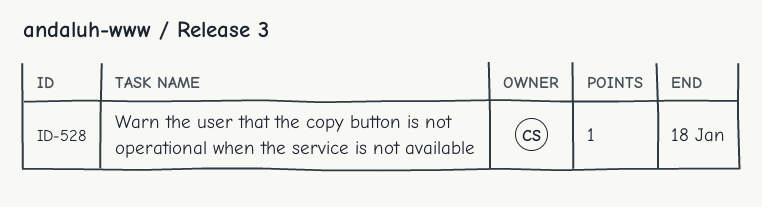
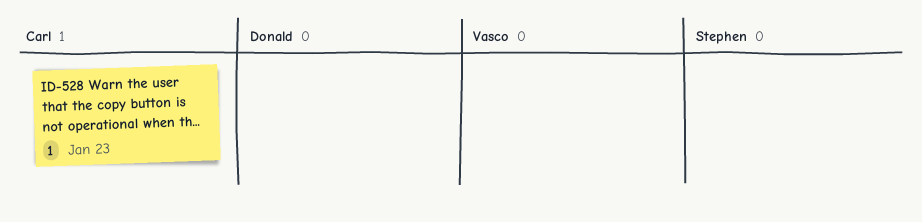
ID-528, due: Jan 18 -> Jan 23

